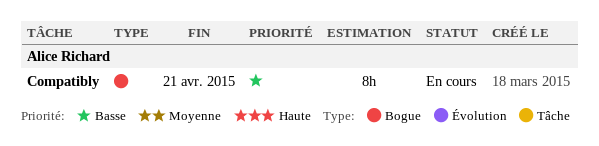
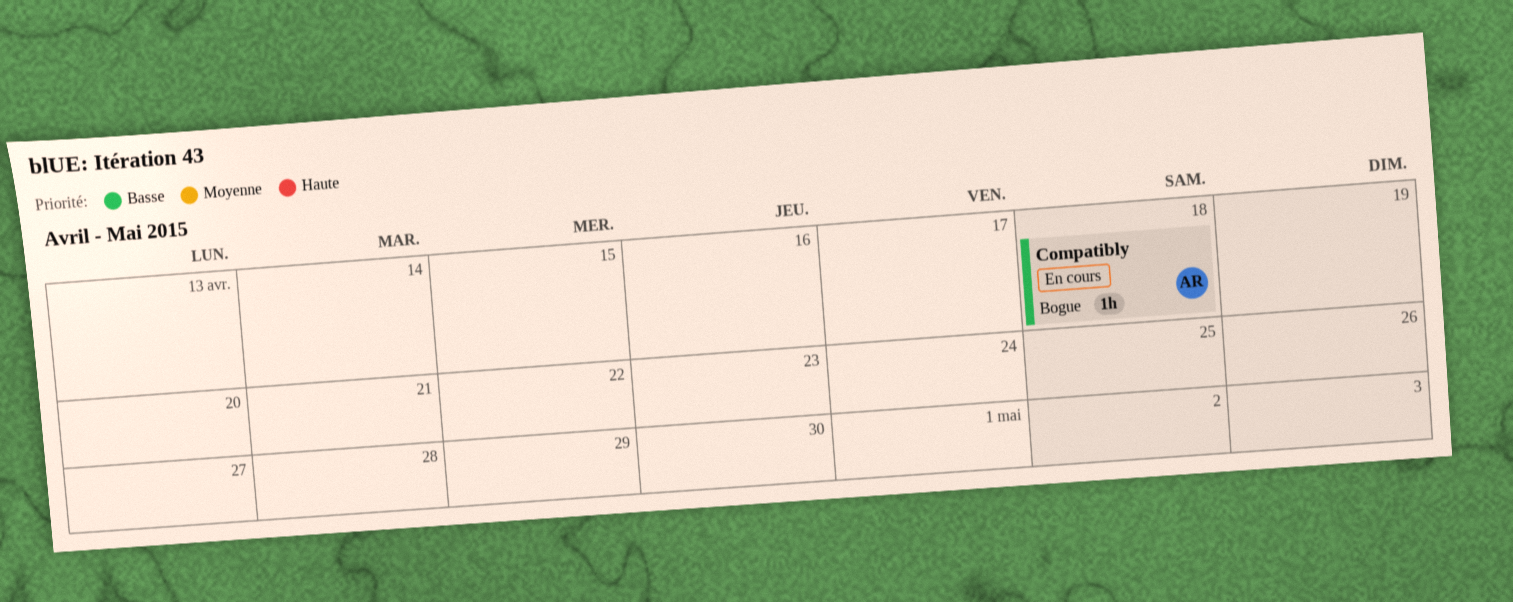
Compatibly, estimate: 8h -> 1h
Compatibly, due: Apr 21 -> Apr 18

